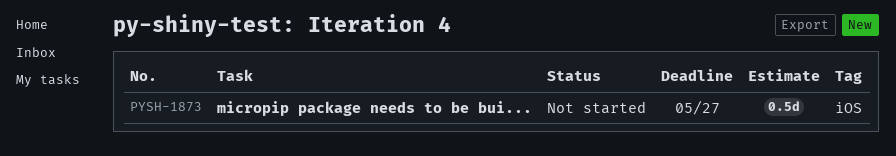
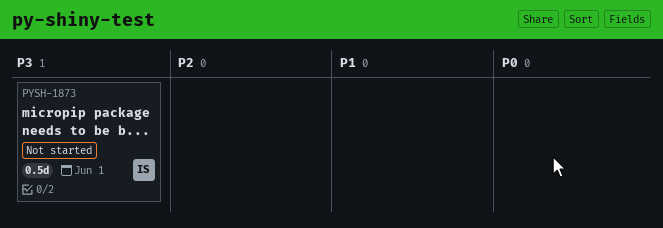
PYSH-1873, due: May 27 -> Jun 1

